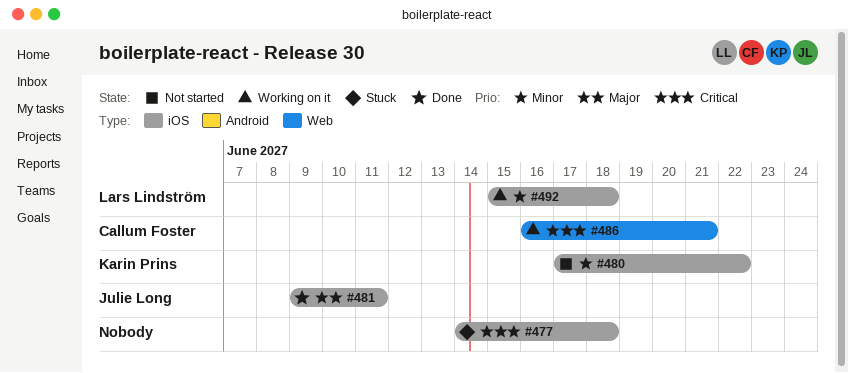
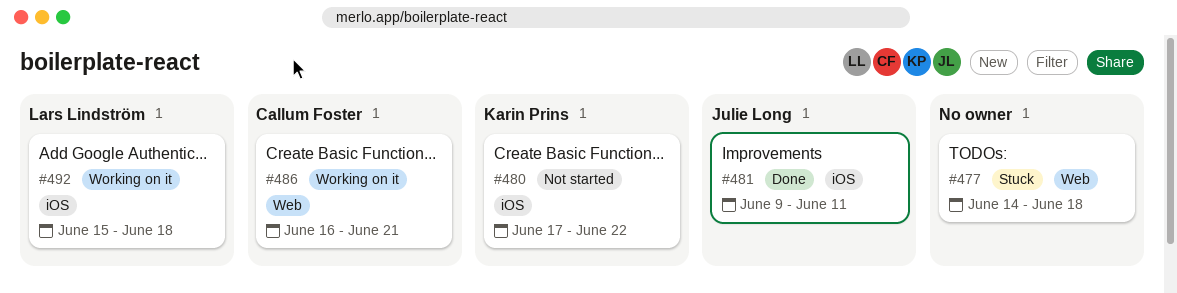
#477, label: iOS -> Web

